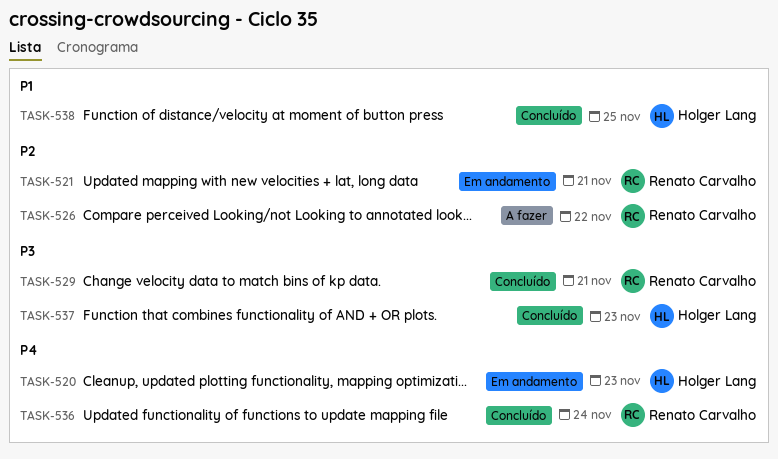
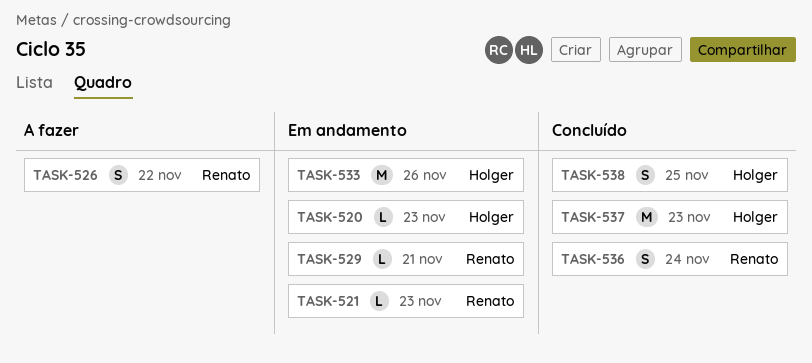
TASK-521, due: Nov 21 -> Nov 23
TASK-529, status: Concluído -> Em andamento
TASK-533: none -> present

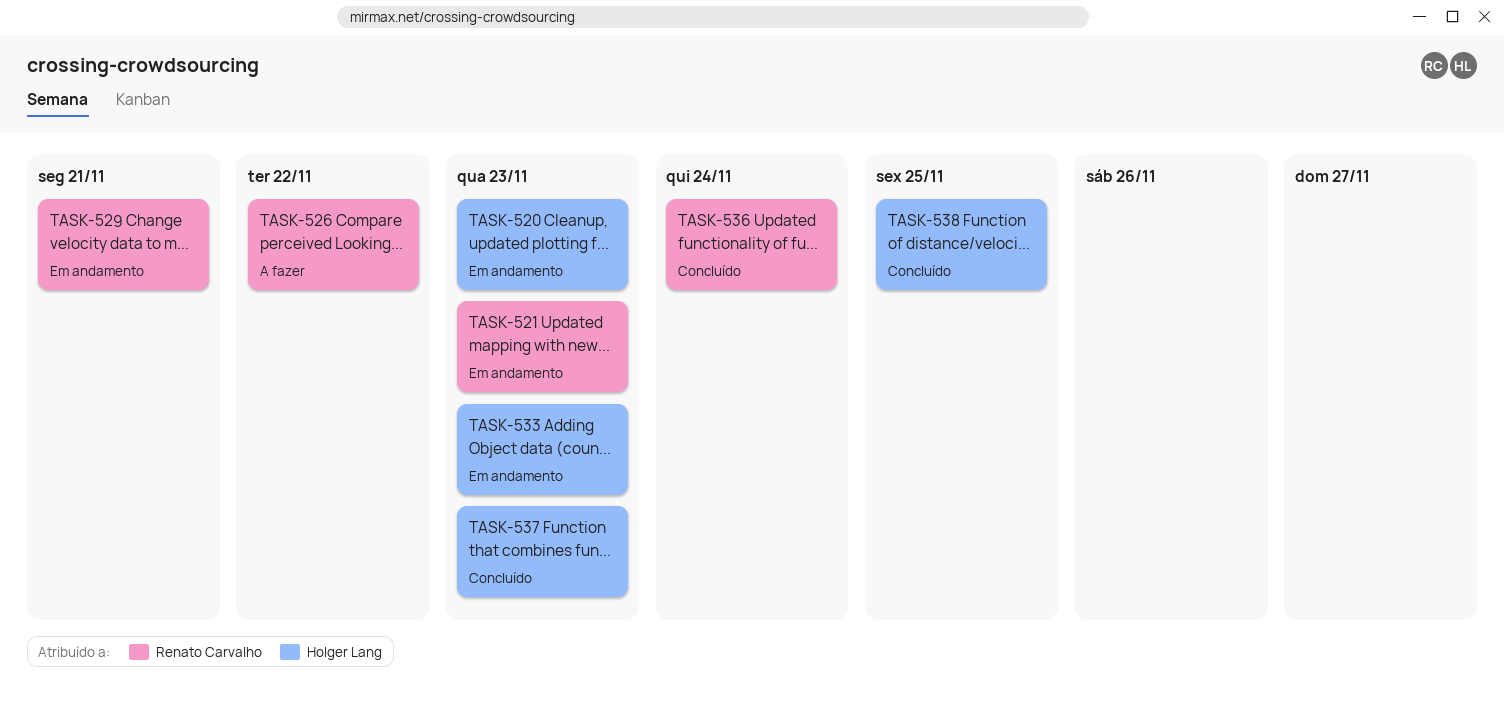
TASK-533, due: Nov 26 -> Nov 23

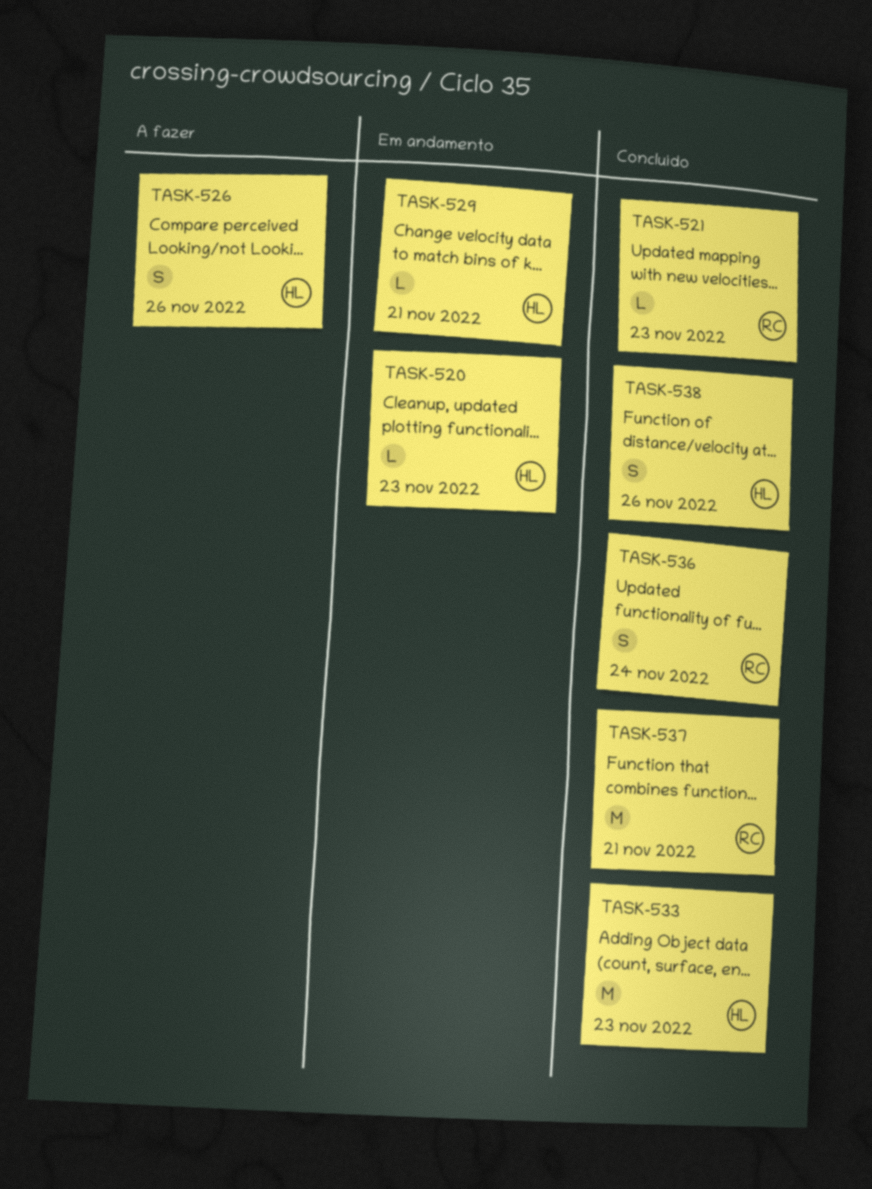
TASK-521, status: Em andamento -> Concluído
TASK-526, owner: Renato Carvalho -> Holger Lang
TASK-526, due: Nov 22 -> Nov 26
TASK-529, owner: Renato Carvalho -> Holger Lang
TASK-533, status: Em andamento -> Concluído
TASK-537, owner: Holger Lang -> Renato Carvalho
TASK-537, due: Nov 23 -> Nov 21
TASK-538, due: Nov 25 -> Nov 26

